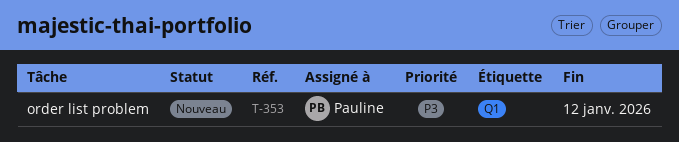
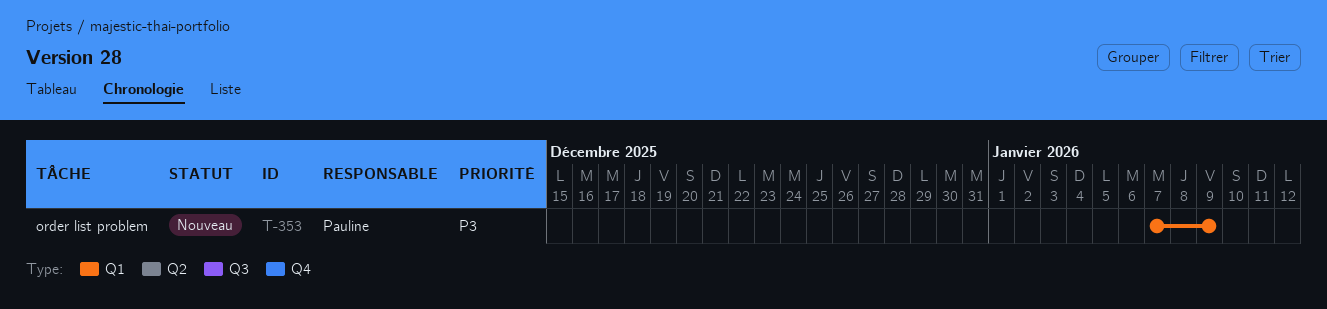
T-353, due: Jan 12 -> Jan 9

